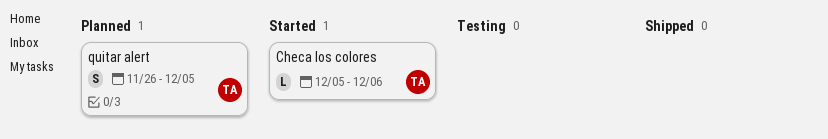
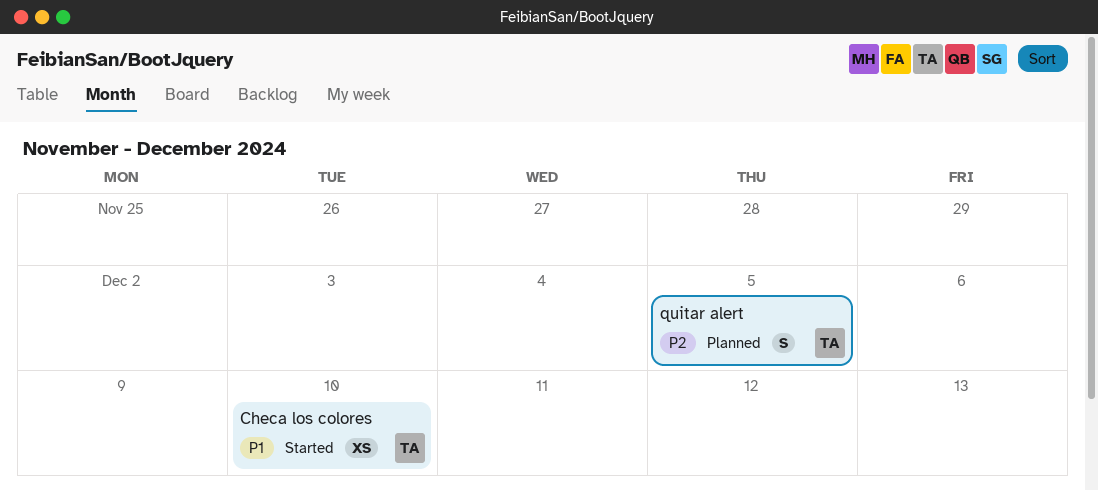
Checa los colores, estimate: L -> XS
Checa los colores, due: Dec 6 -> Dec 10

